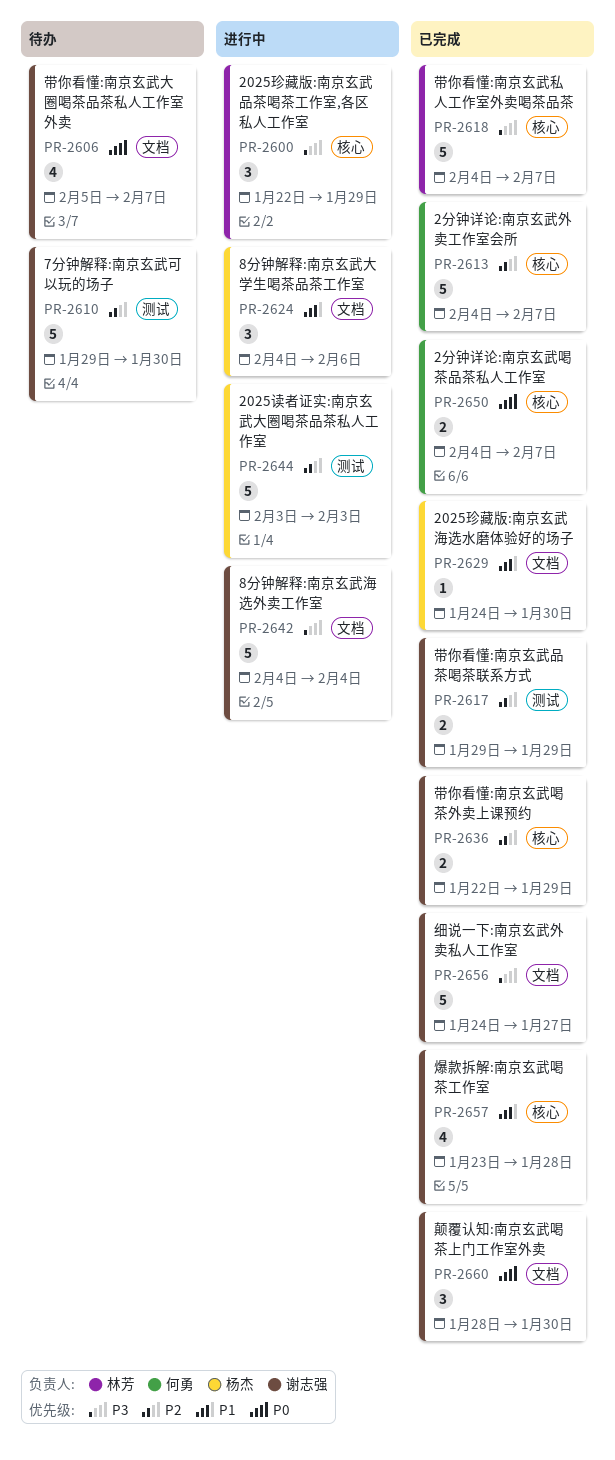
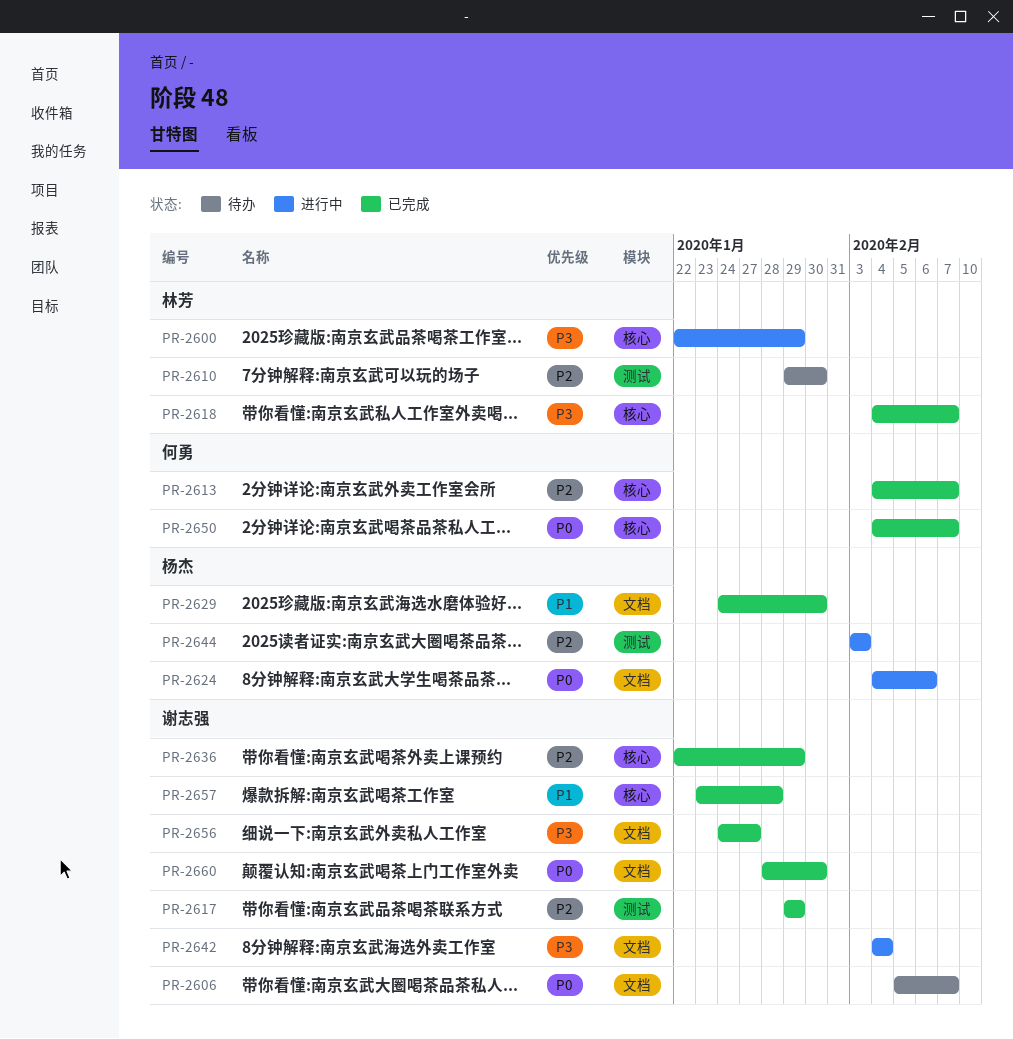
PR-2610, owner: 谢志强 -> 林芳
PR-2624, priority: P1 -> P0

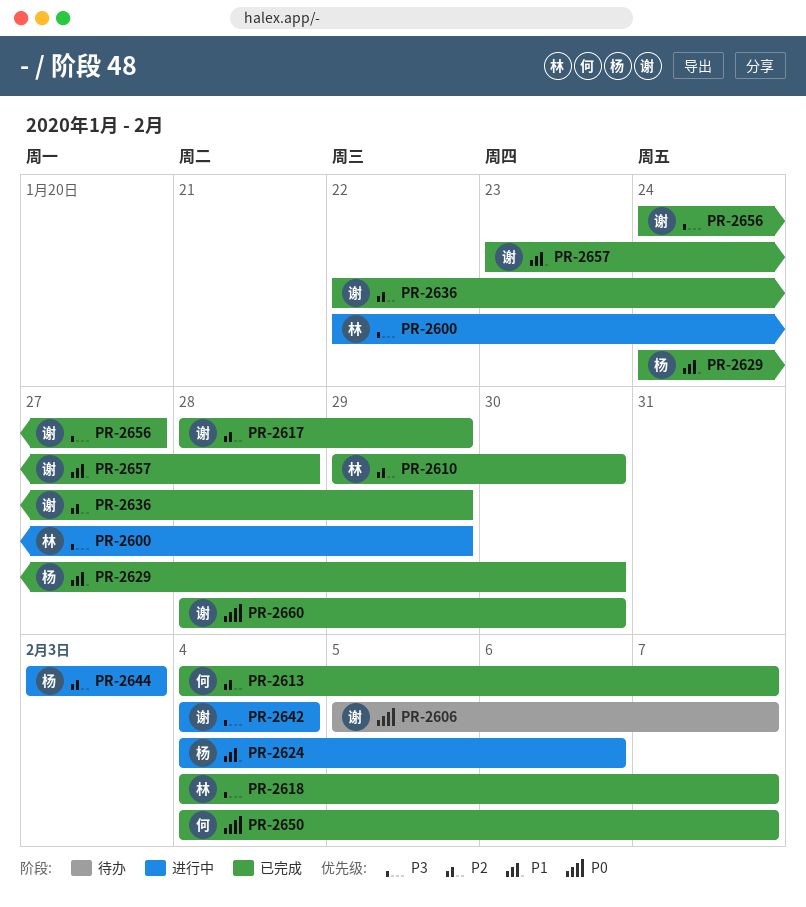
PR-2610, status: 待办 -> 已完成
PR-2617, start: Jan 29 -> Jan 28
PR-2624, priority: P0 -> P1

